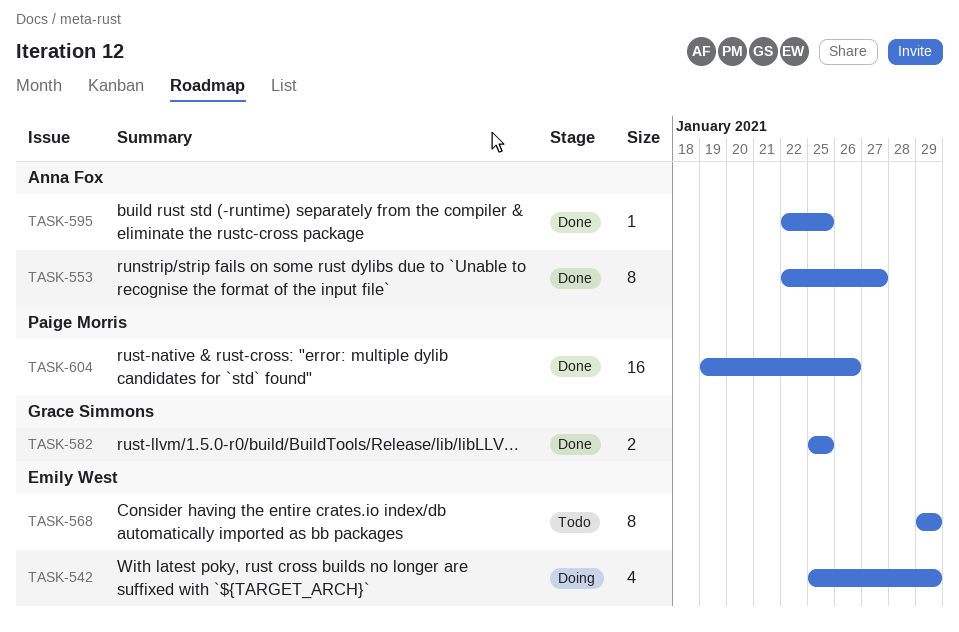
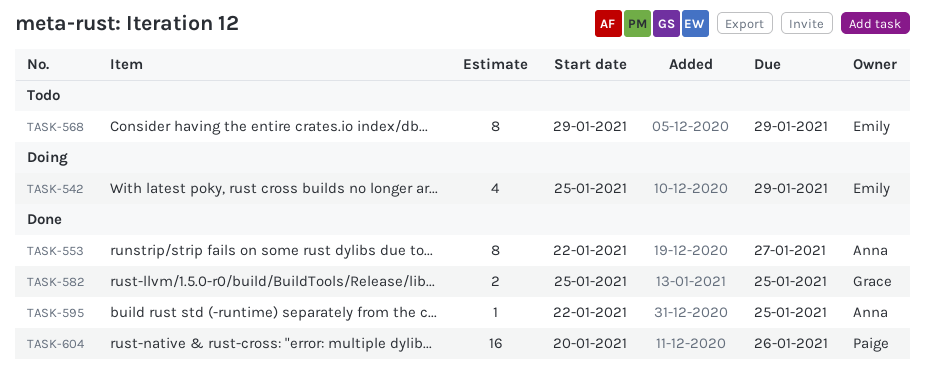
TASK-604, start: Jan 19 -> Jan 20

